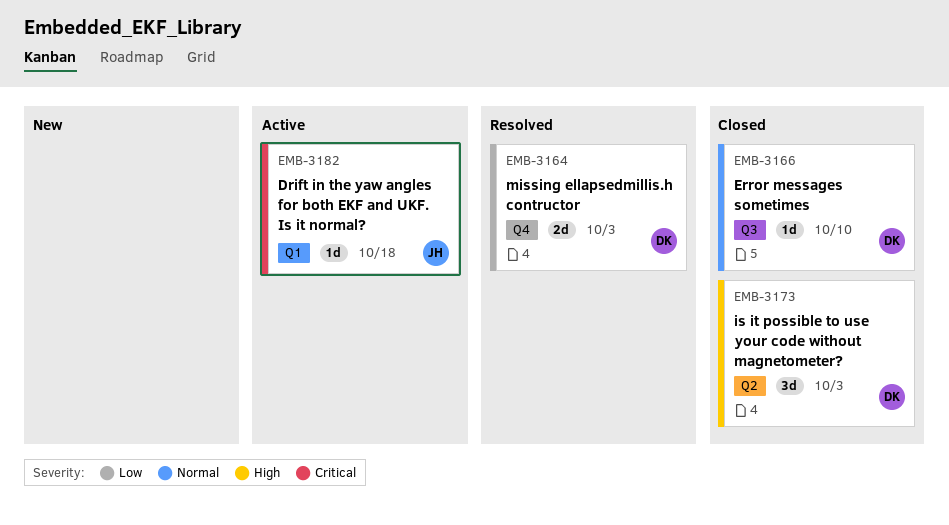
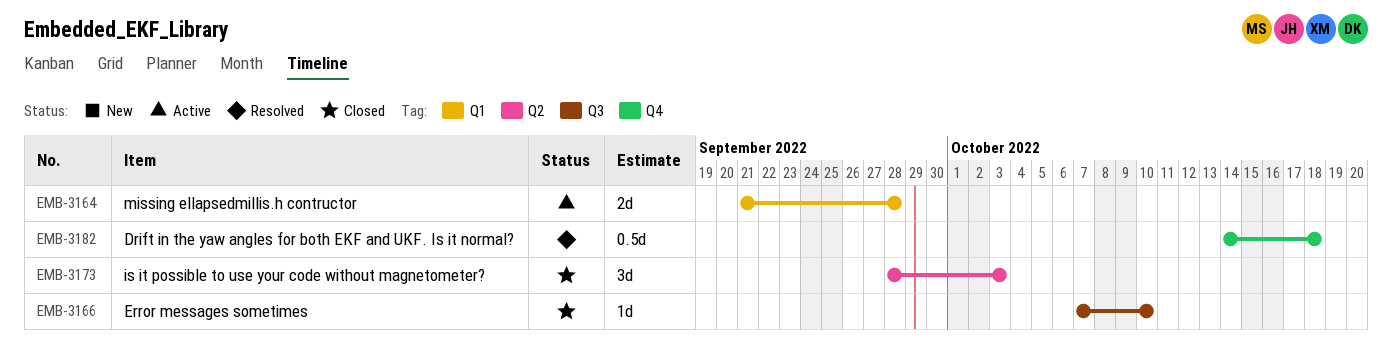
EMB-3164, status: Resolved -> Active
EMB-3164, label: Q4 -> Q1
EMB-3164, due: Oct 3 -> Sep 28
EMB-3182, status: Active -> Resolved
EMB-3182, label: Q1 -> Q4
EMB-3182, estimate: 1d -> 0.5d

